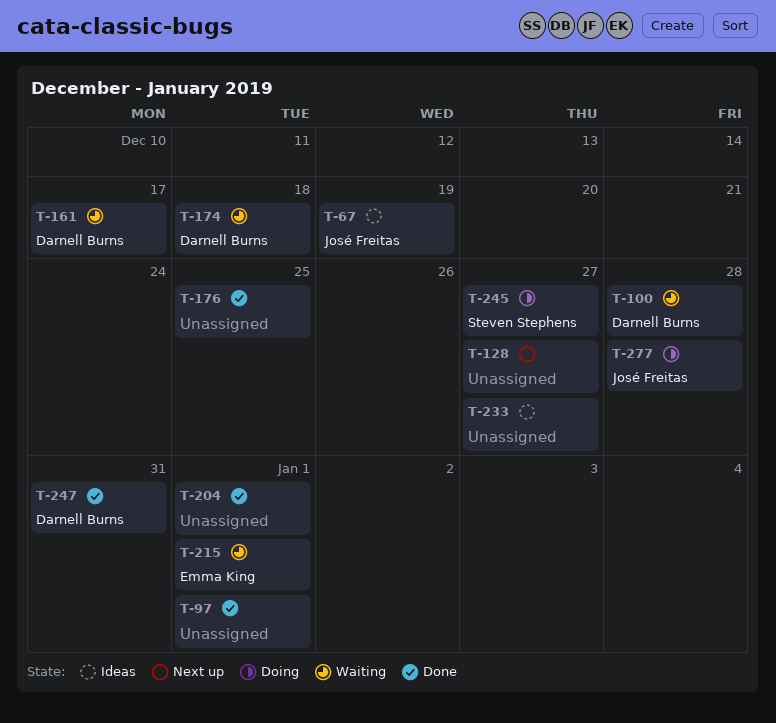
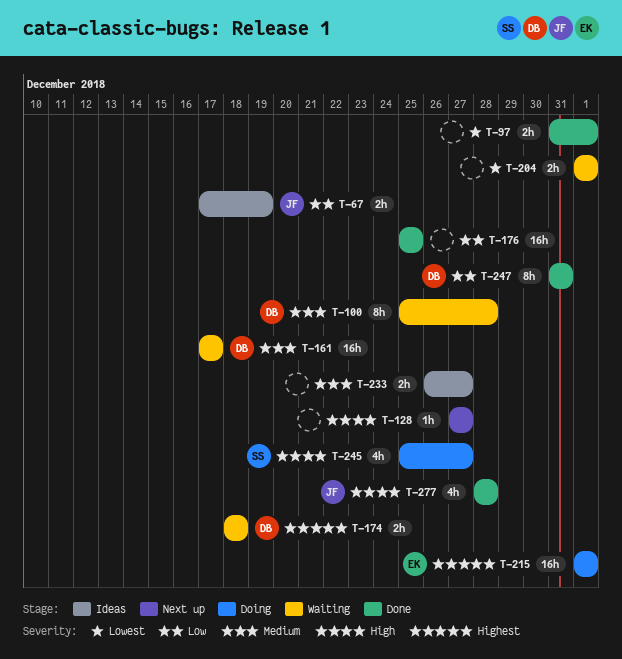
T-204, status: Done -> Waiting
T-215, status: Waiting -> Doing
T-277, status: Doing -> Done

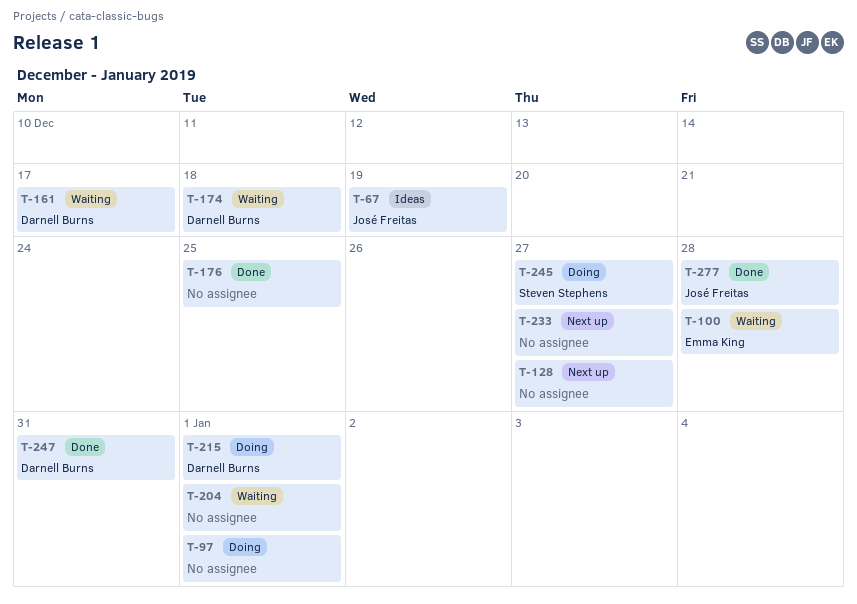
T-97, status: Done -> Doing
T-100, owner: Darnell Burns -> Emma King
T-215, owner: Emma King -> Darnell Burns
T-233, status: Ideas -> Next up

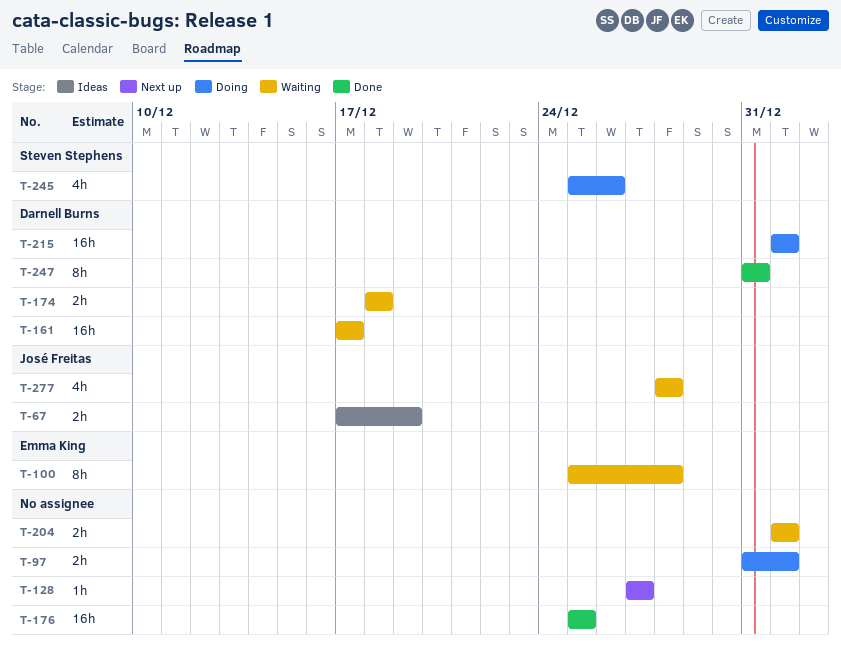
T-233: present -> none
T-245, due: Dec 27 -> Dec 26
T-277, status: Done -> Waiting

